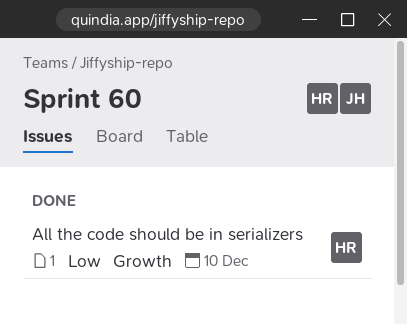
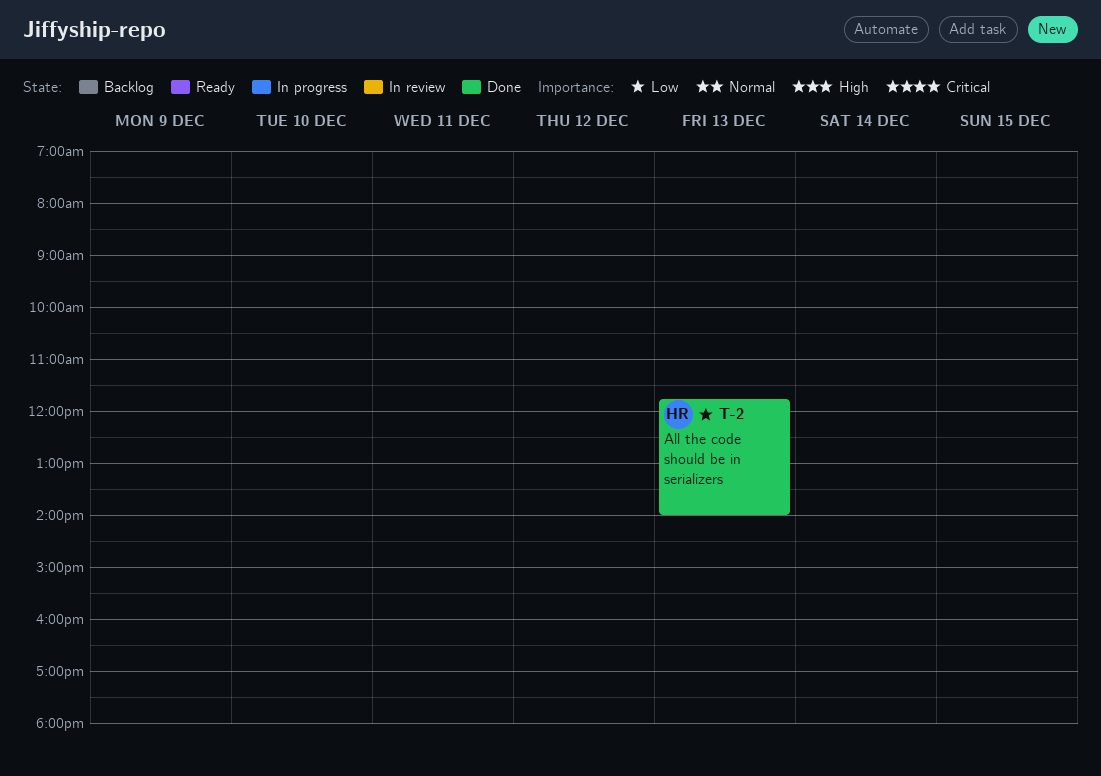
All the code should be in serializers, day: Dec 10 -> Dec 13

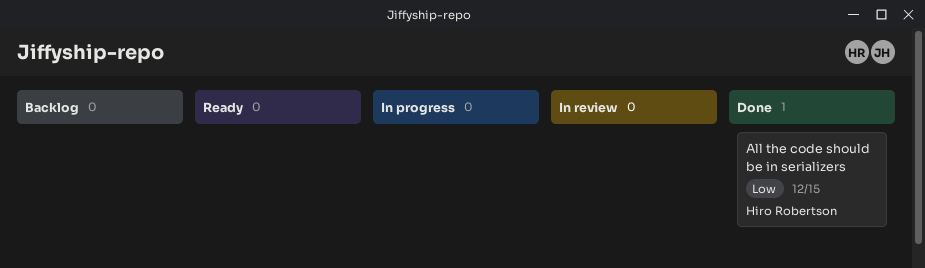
All the code should be in serializers, day: Dec 13 -> Dec 15

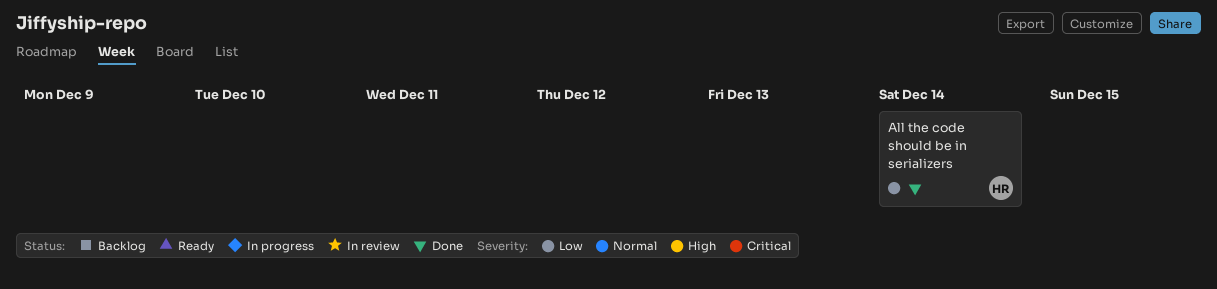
All the code should be in serializers, day: Dec 15 -> Dec 14

